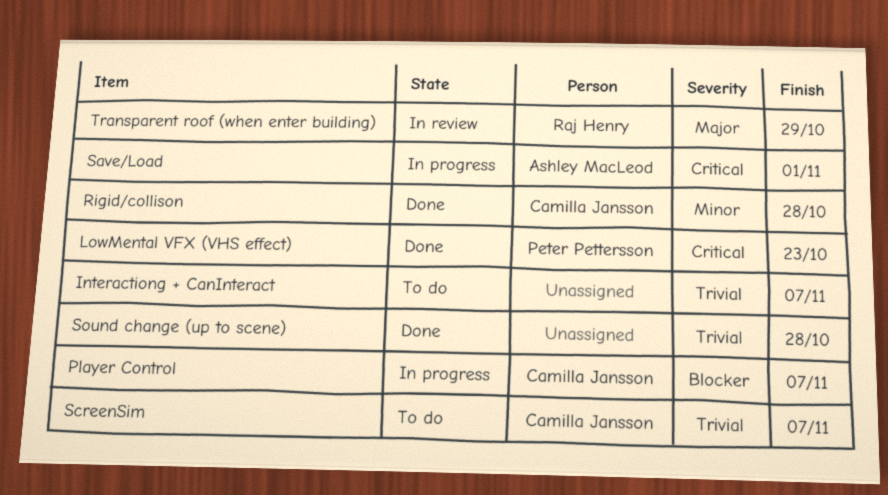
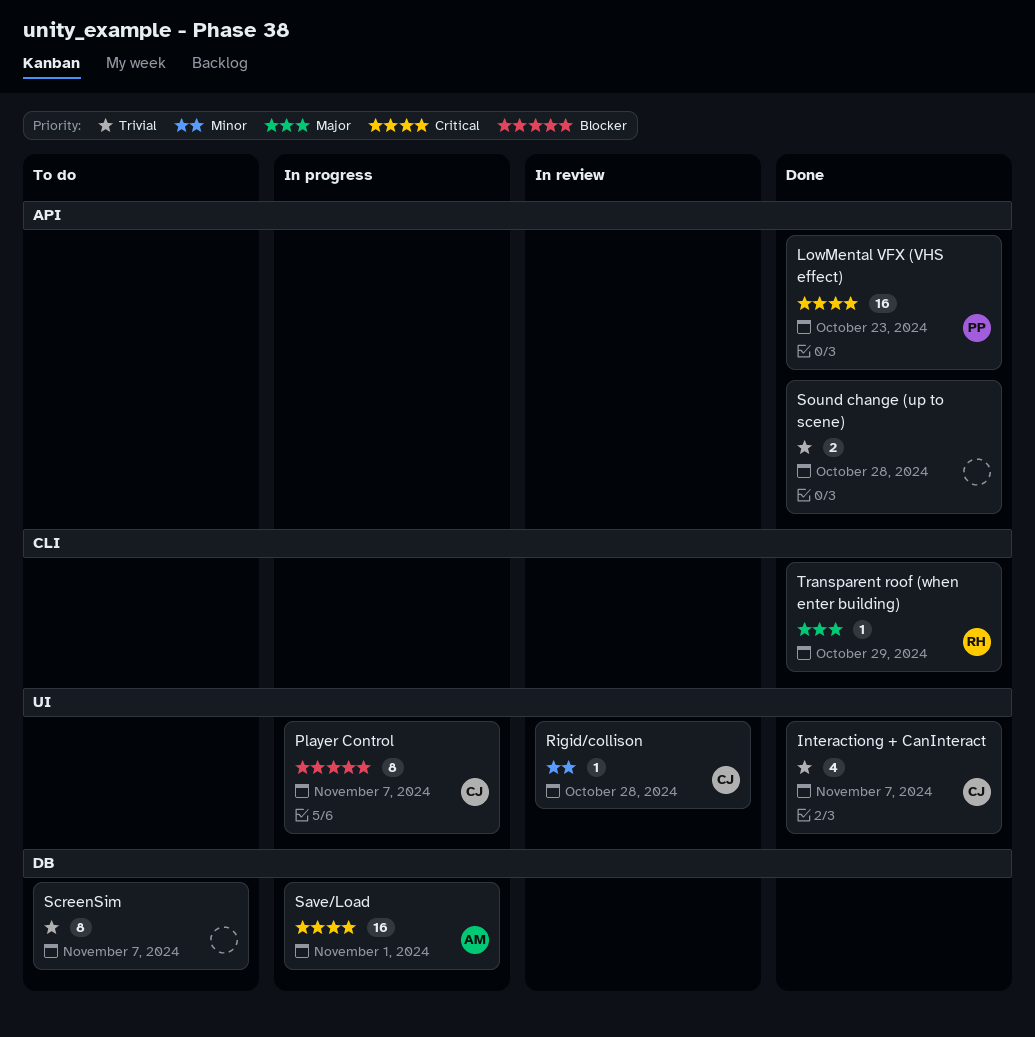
Interactiong + CanInteract, status: To do -> Done
Interactiong + CanInteract, owner: none -> Camilla Jansson
Rigid/collison, status: Done -> In review
ScreenSim, owner: Camilla Jansson -> none
Transparent roof (when enter building), status: In review -> Done

